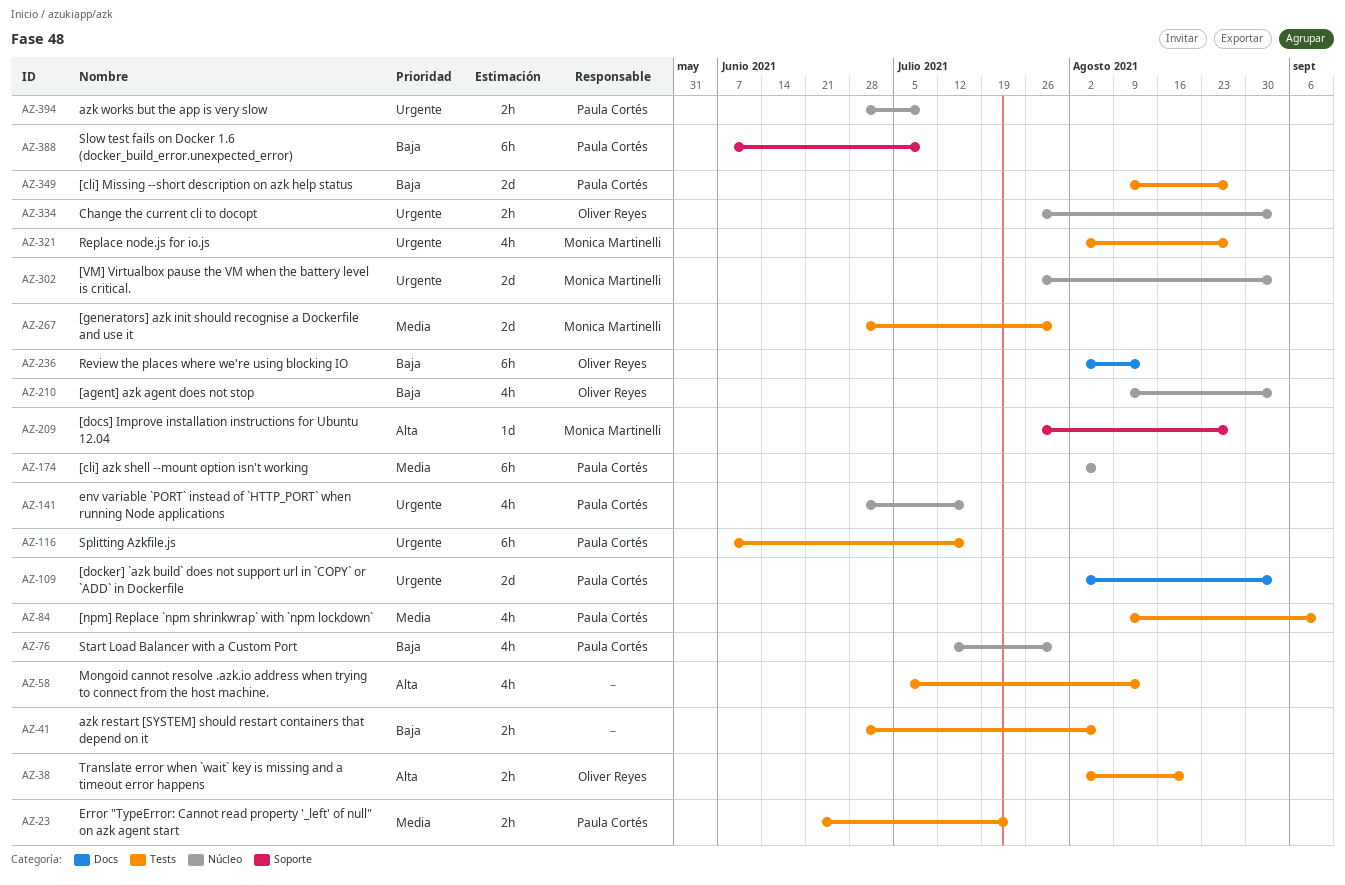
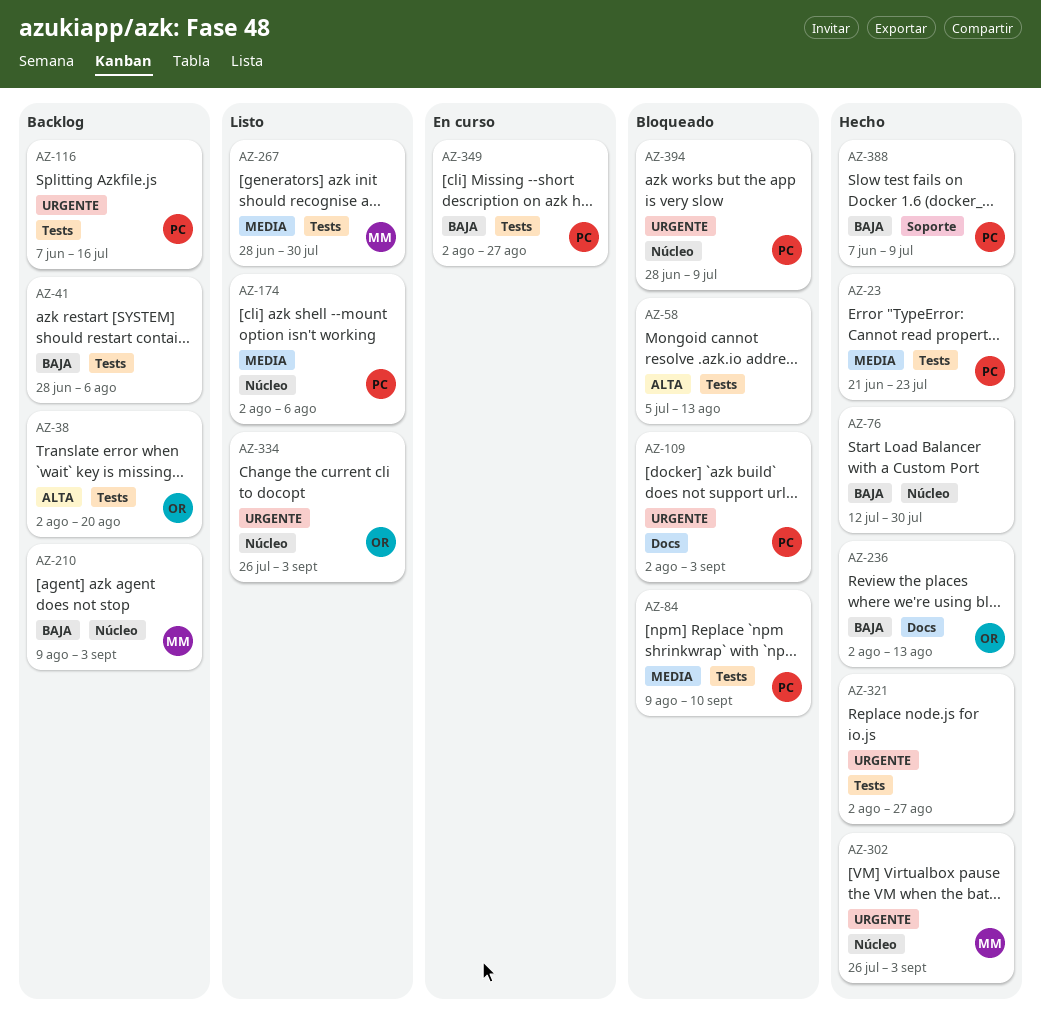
AZ-76, owner: Paula Cortés -> none
AZ-141: present -> none
AZ-209: present -> none
AZ-210, owner: Oliver Reyes -> Monica Martinelli
AZ-321, owner: Monica Martinelli -> none
AZ-349, start: Aug 9 -> Aug 2

